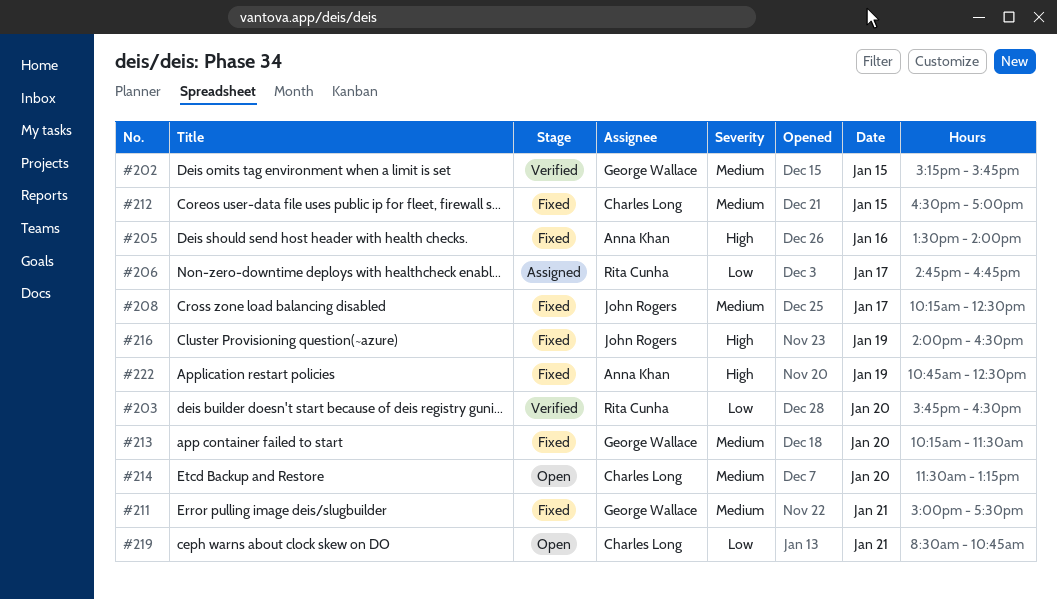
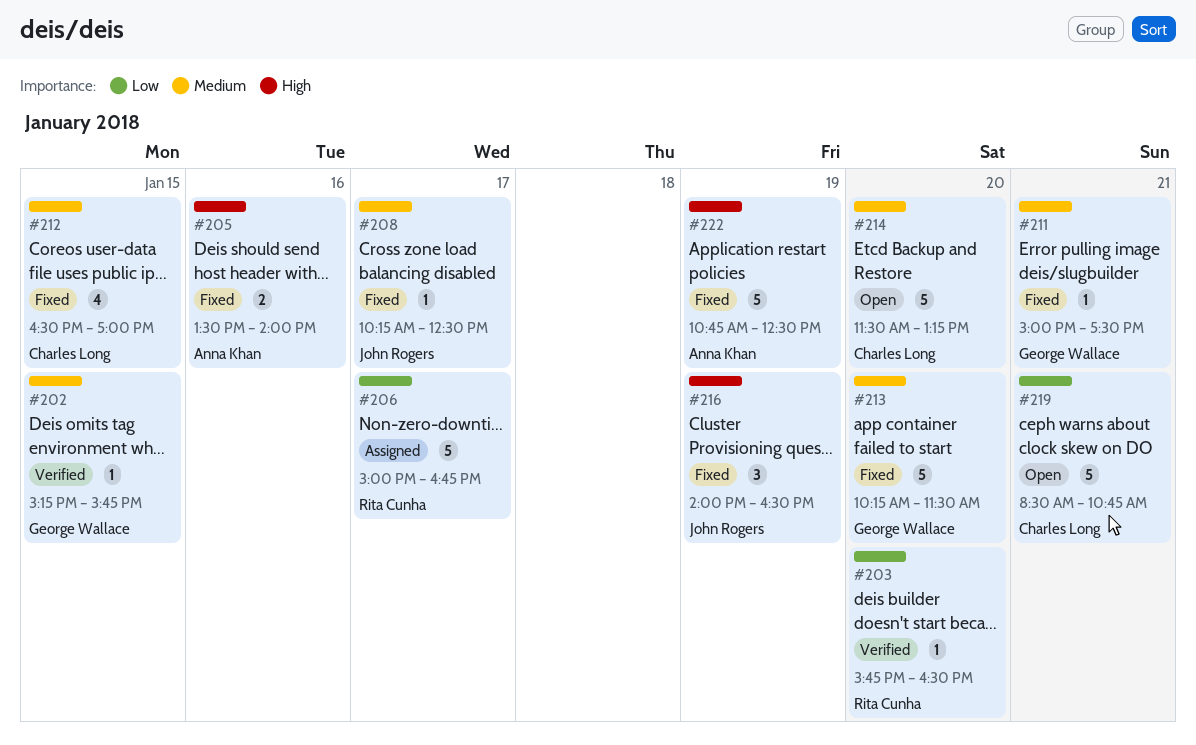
#206, begins: 14:45 -> 15:00

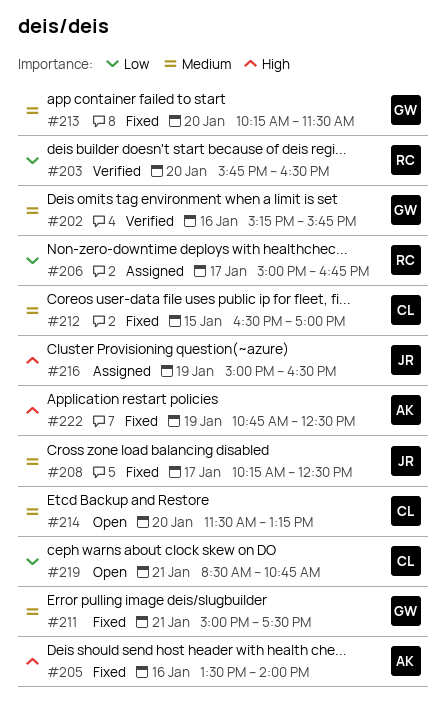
#202, day: Jan 15 -> Jan 16
#216, status: Fixed -> Assigned
#216, begins: 14:00 -> 15:00

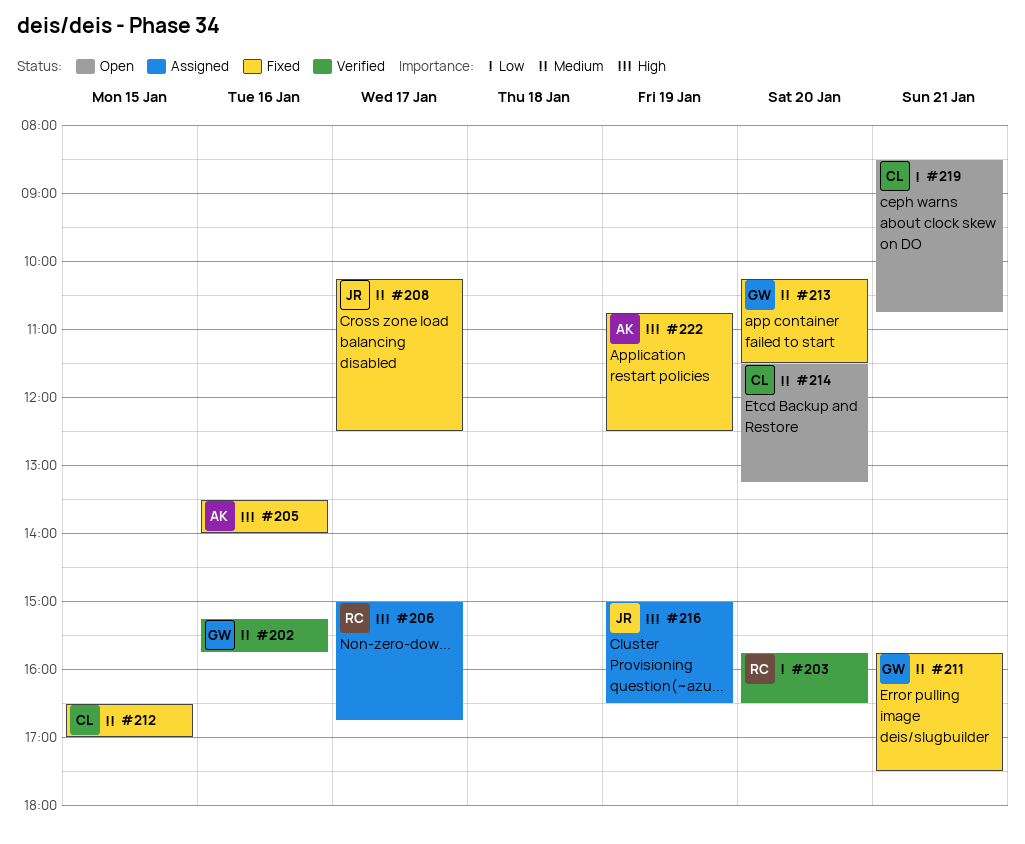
#206, priority: Low -> High
#211, begins: 15:00 -> 15:45

